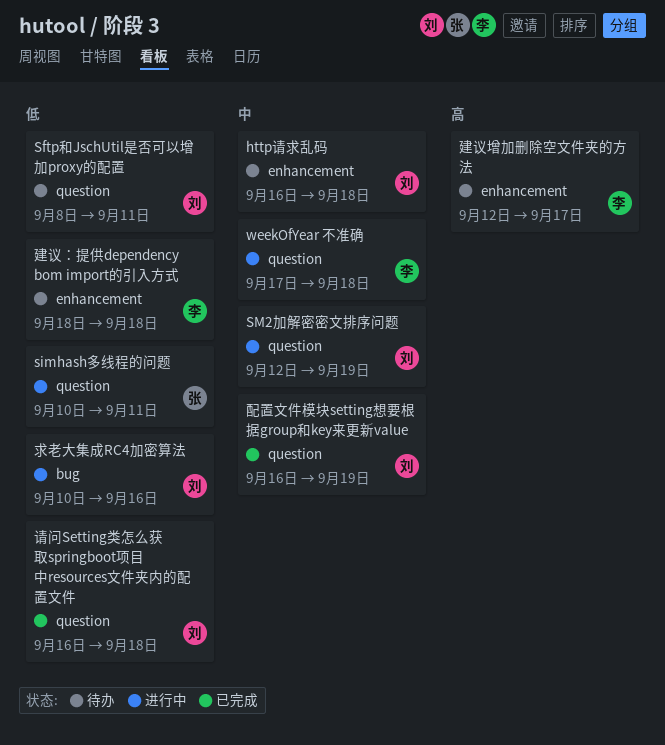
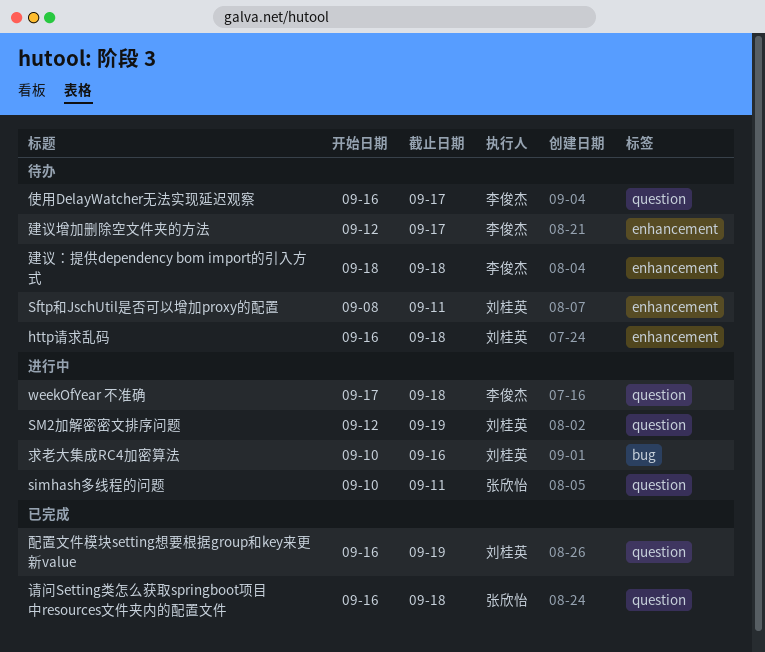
Sftp和JschUtil是否可以增加proxy的配置, label: question -> enhancement
使用DelayWatcher无法实现延迟观察: none -> present
请问Setting类怎么获取springboot项目中resources文件夹内的配置文件, owner: 刘桂英 -> 张欣怡

